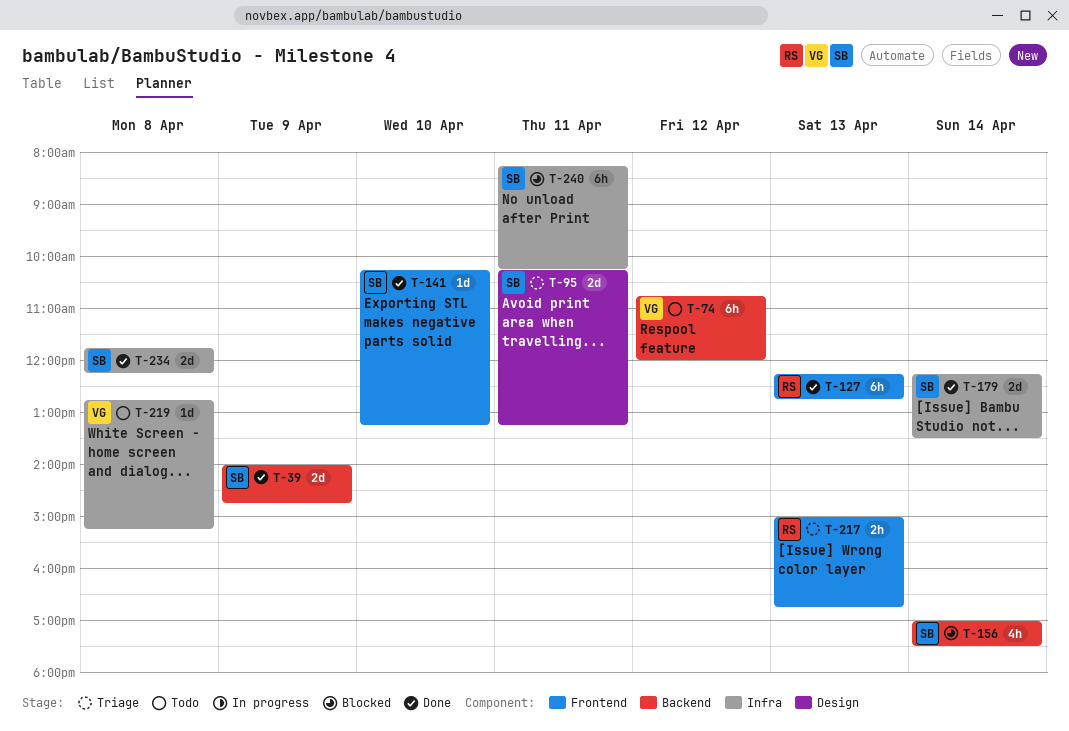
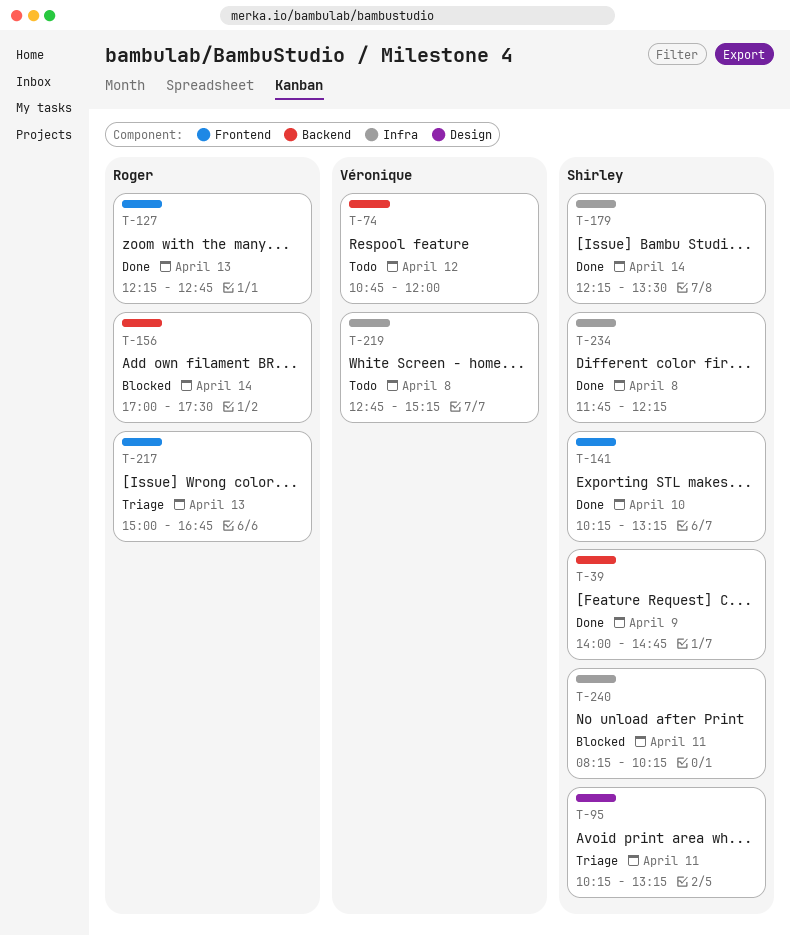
T-156, owner: Shirley -> Roger

